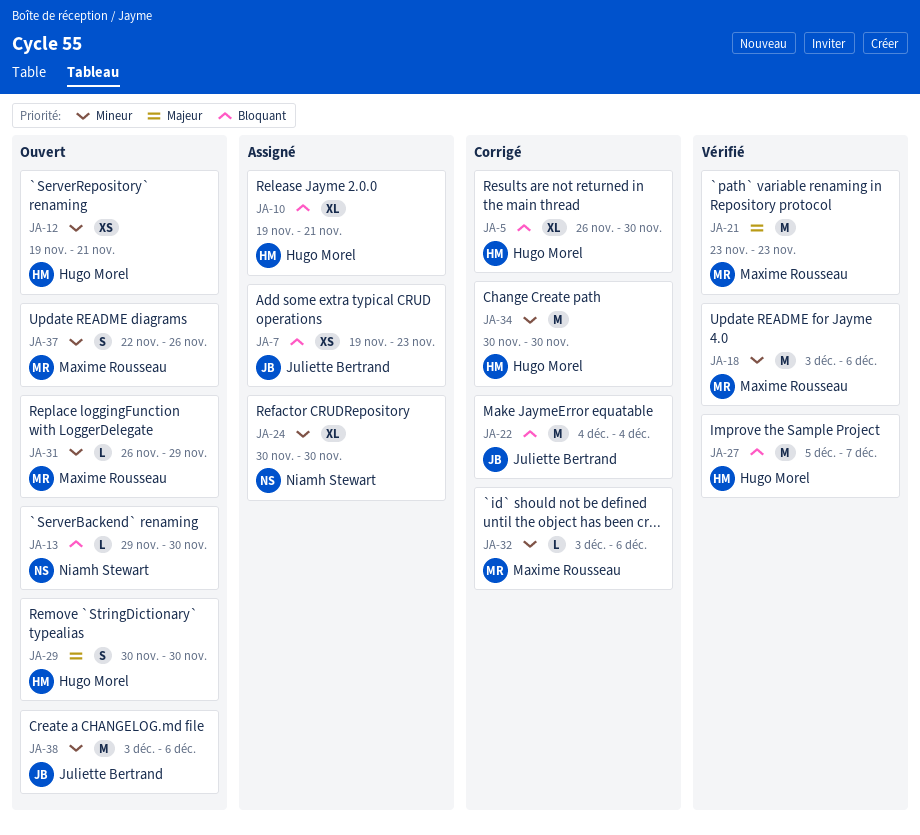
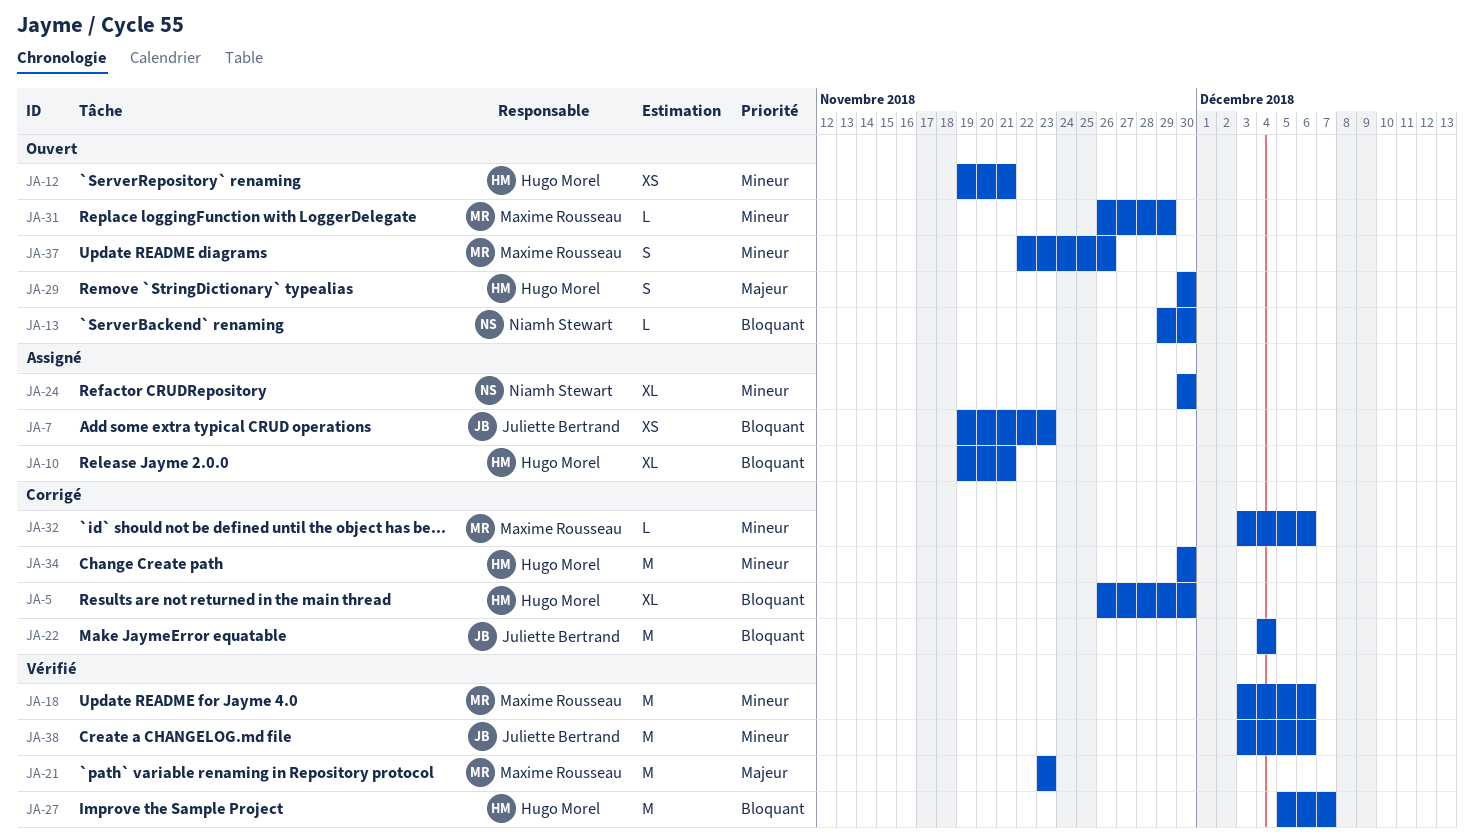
JA-38, status: Ouvert -> Vérifié

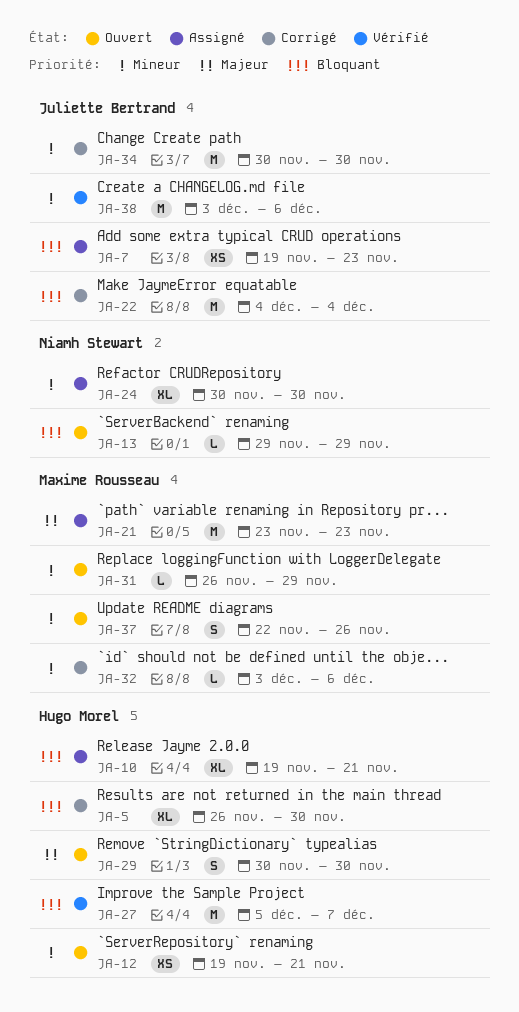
JA-13, due: Nov 30 -> Nov 29
JA-18: present -> none
JA-21, status: Vérifié -> Assigné
JA-34, owner: Hugo Morel -> Juliette Bertrand

